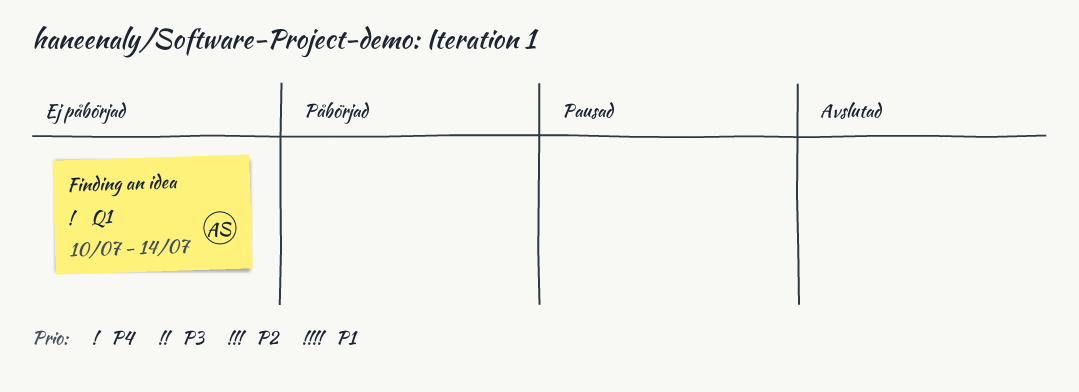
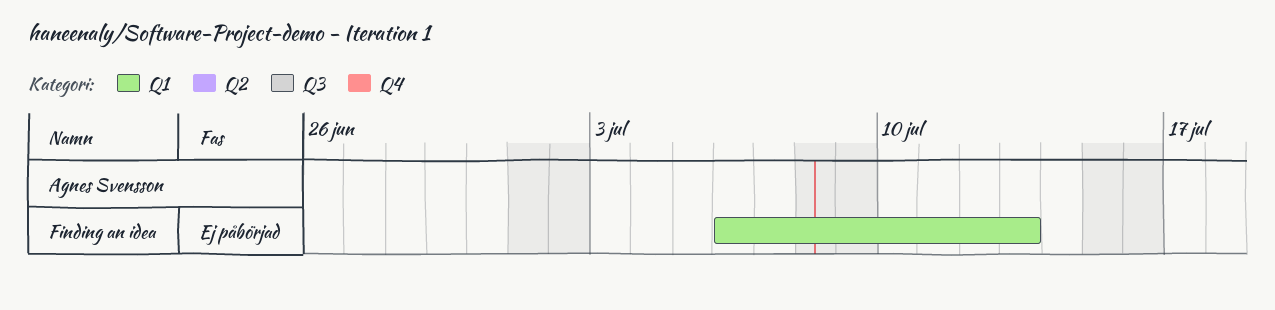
Finding an idea, start: Jul 10 -> Jul 6
Finding an idea, due: Jul 14 -> Jul 13

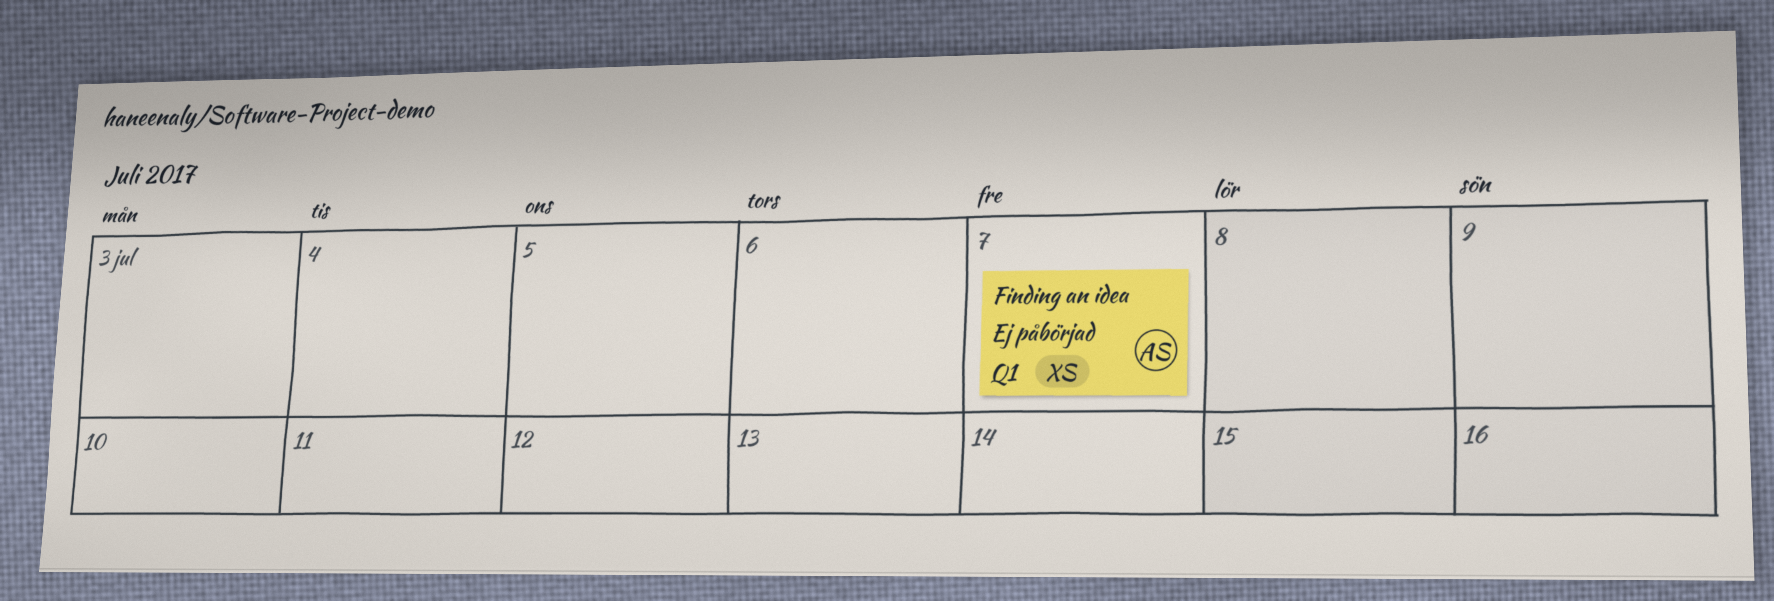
Finding an idea, due: Jul 13 -> Jul 7

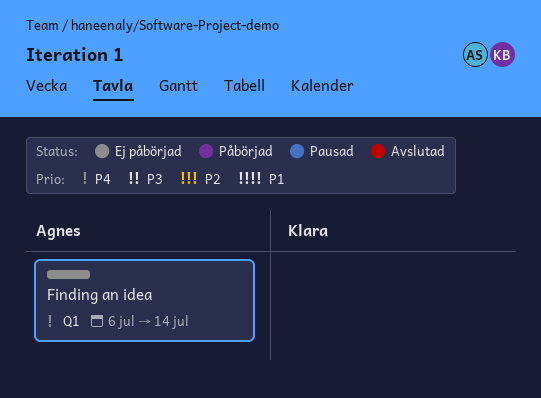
Finding an idea, due: Jul 7 -> Jul 14

